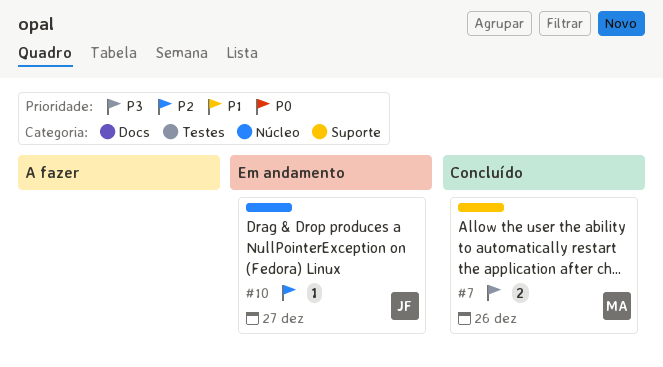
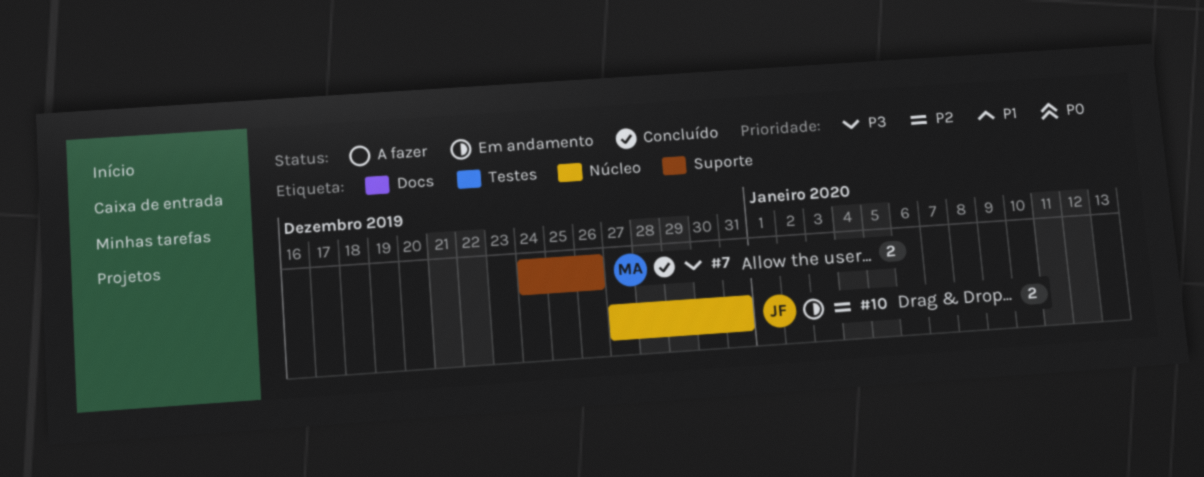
#10, estimate: 1 -> 2
#10, due: Dec 27 -> Dec 31

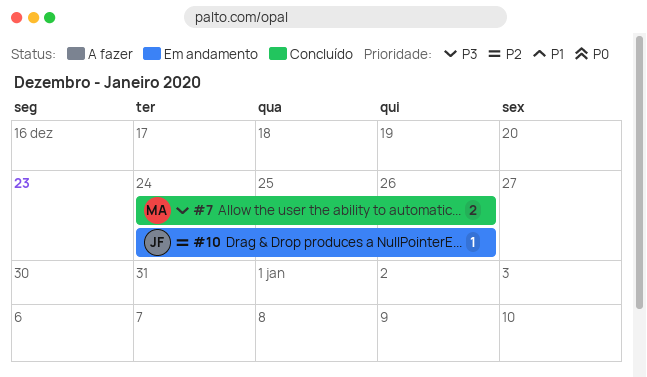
#10, estimate: 2 -> 1
#10, start: Dec 27 -> Dec 24
#10, due: Dec 31 -> Dec 26

